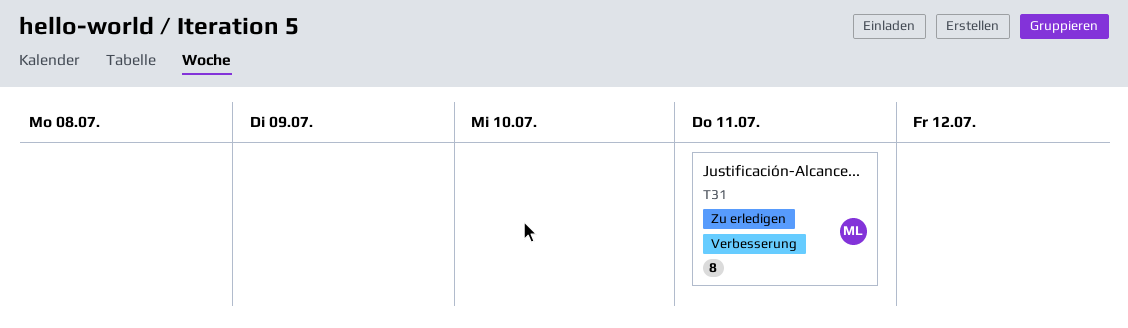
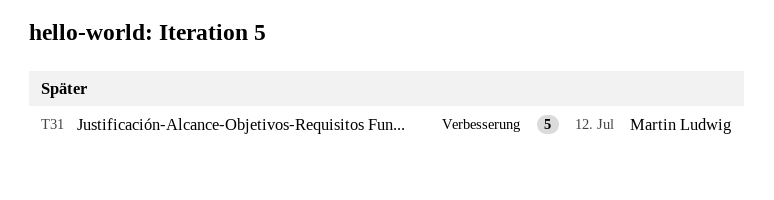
T31, estimate: 8 -> 5
T31, due: Jul 11 -> Jul 12

